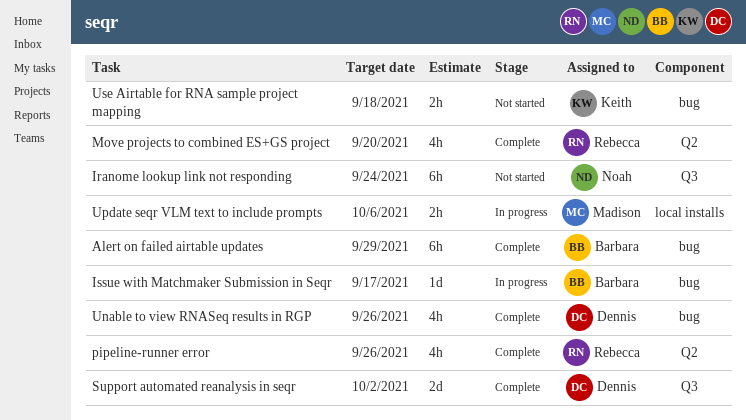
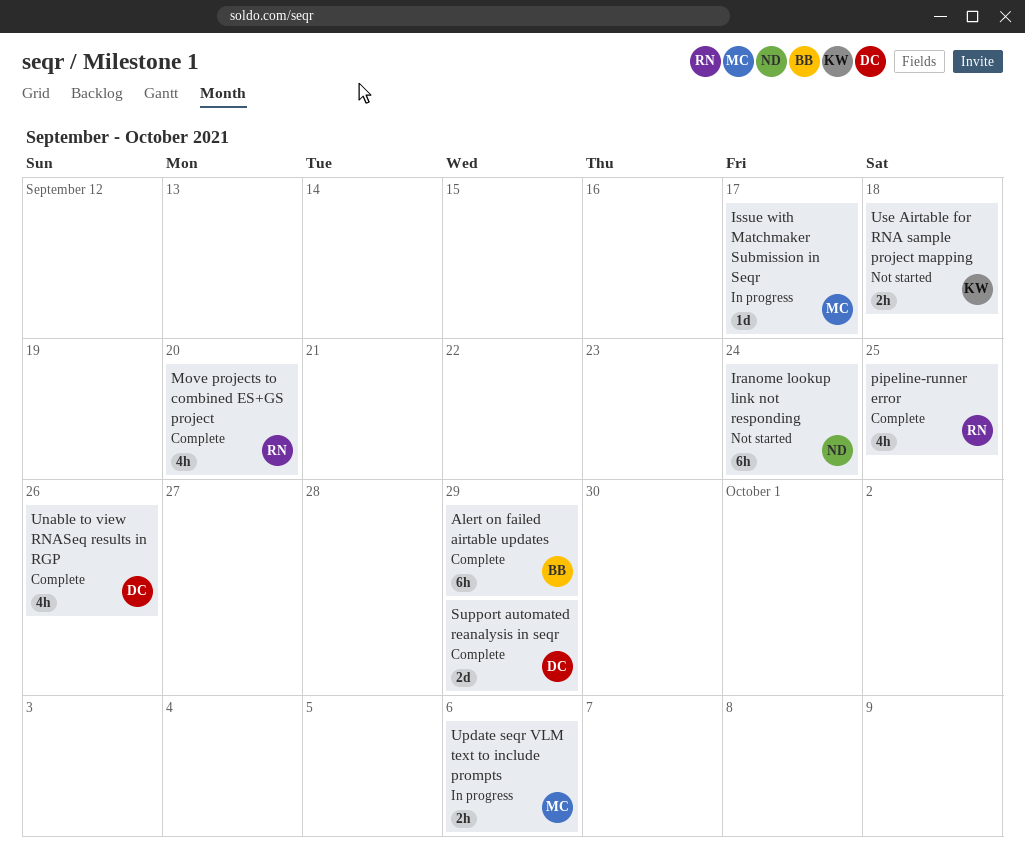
Issue with Matchmaker Submission in Seqr, owner: Barbara -> Madison
pipeline-runner error, due: Sep 26 -> Sep 25
Support automated reanalysis in seqr, due: Oct 2 -> Sep 29

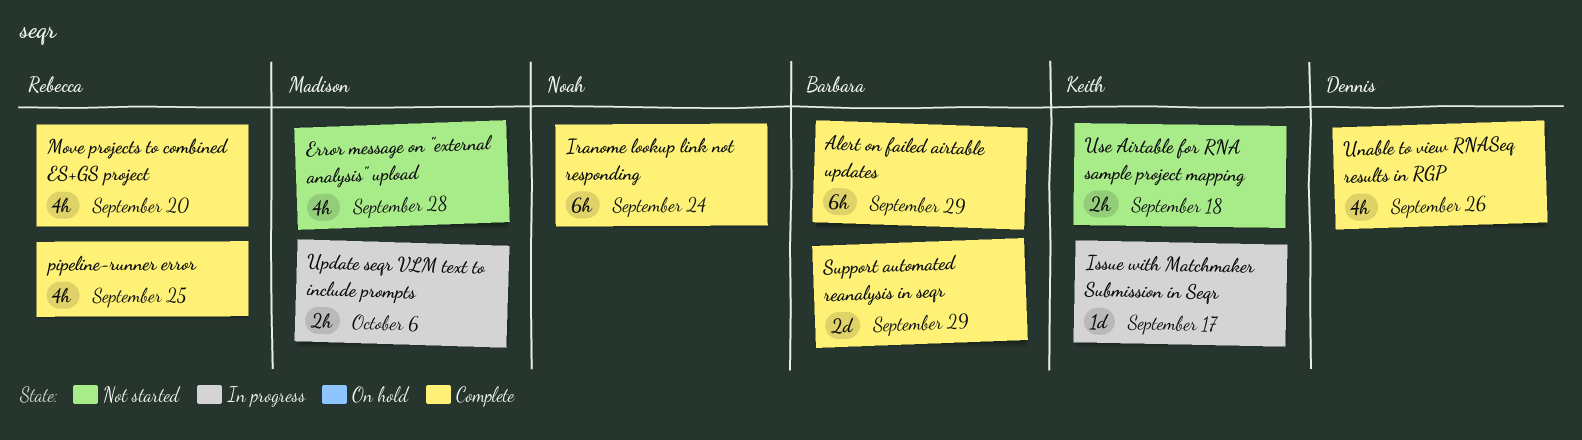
Error message on "external analysis" upload: none -> present
Iranome lookup link not responding, status: Not started -> Complete
Issue with Matchmaker Submission in Seqr, owner: Madison -> Keith
Support automated reanalysis in seqr, owner: Dennis -> Barbara

